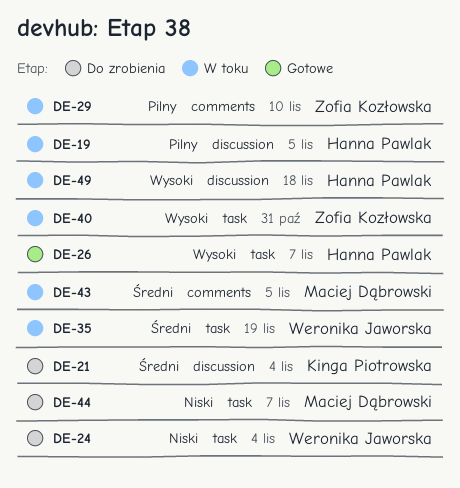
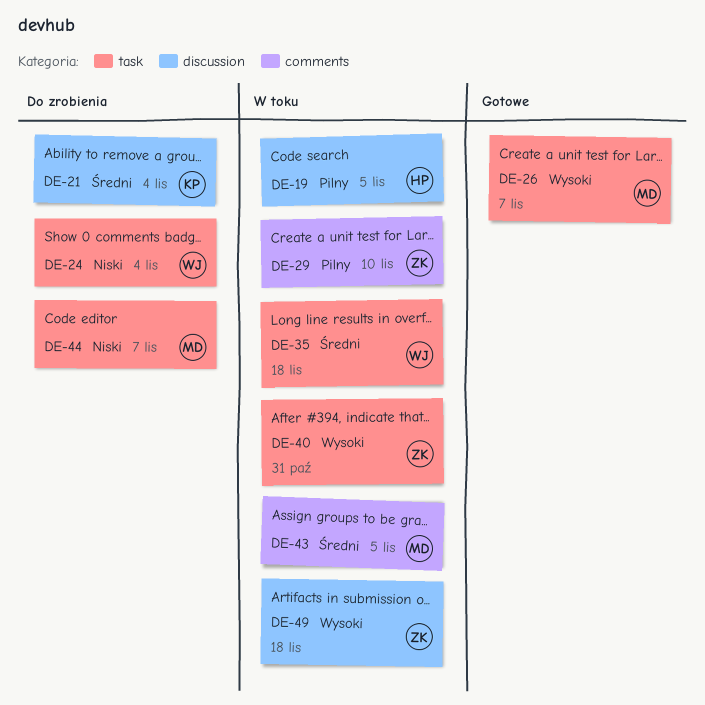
DE-26, owner: Hanna Pawlak -> Maciej Dąbrowski
DE-35, due: Nov 19 -> Nov 18
DE-49, owner: Hanna Pawlak -> Zofia Kozłowska

